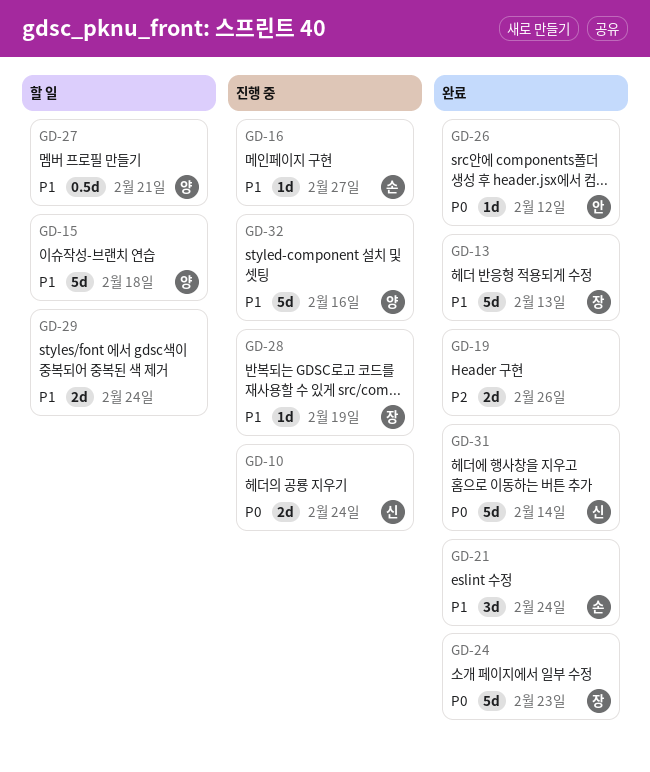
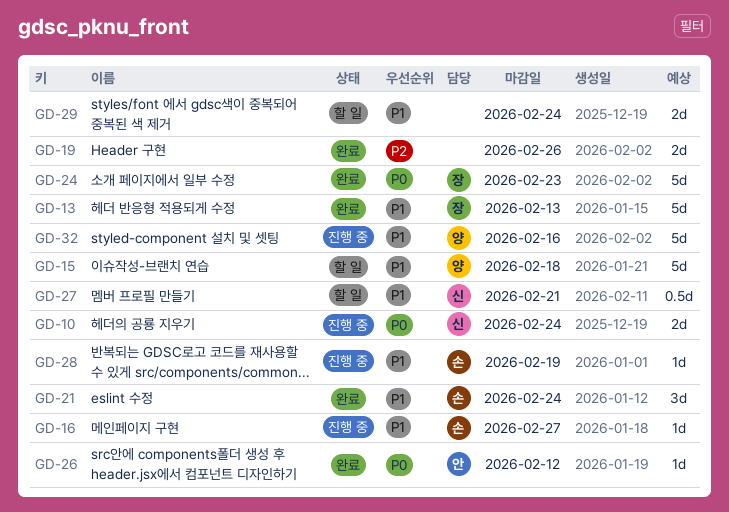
GD-27, owner: 양 -> 신
GD-28, owner: 장 -> 손
GD-31: present -> none

